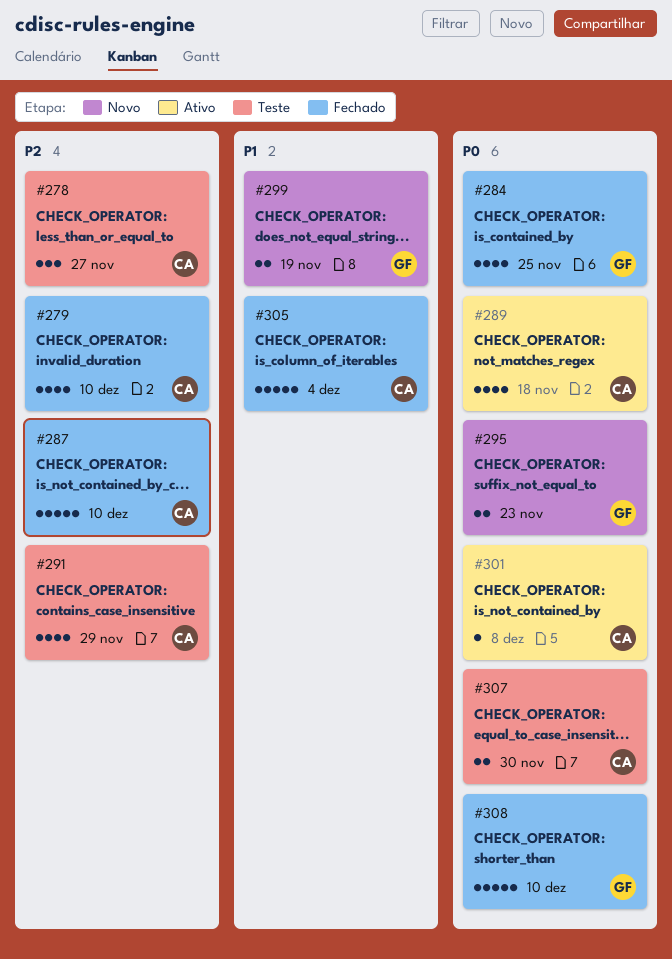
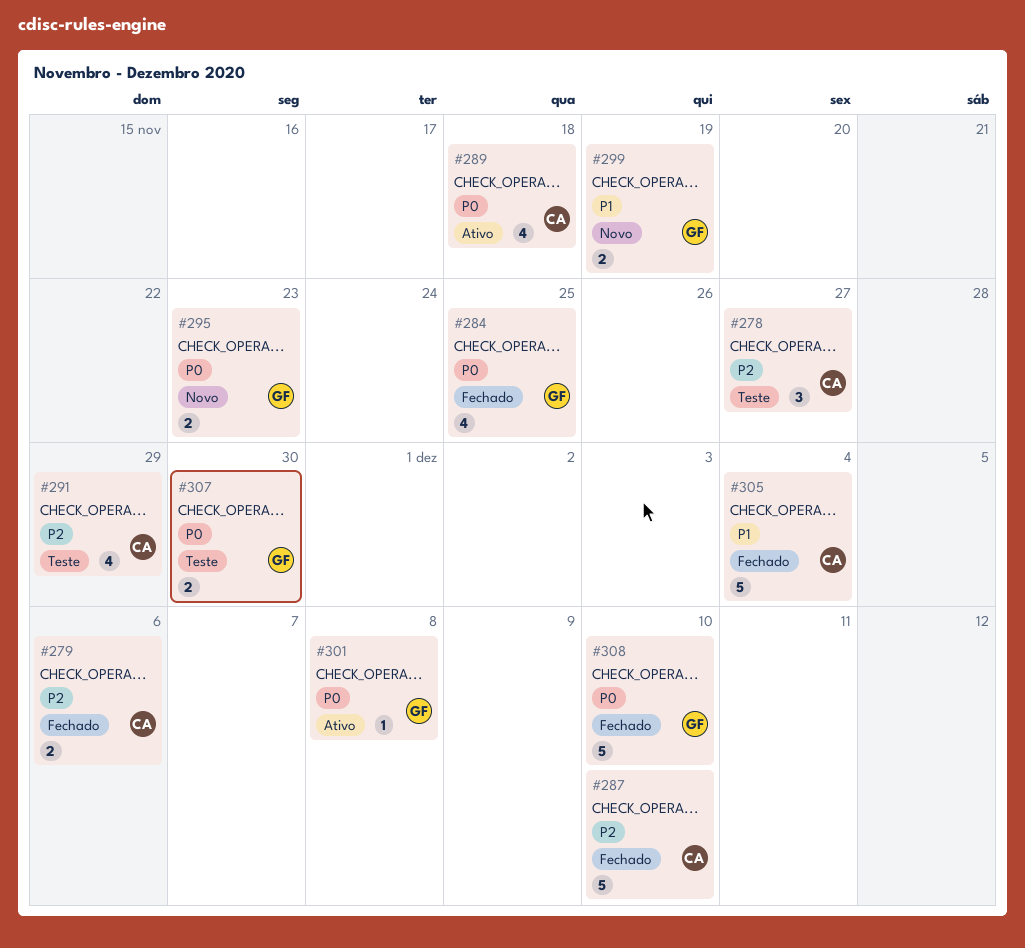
#279, estimate: 4 -> 2
#279, due: Dec 10 -> Dec 6
#301, owner: CA -> GF
#307, owner: CA -> GF

